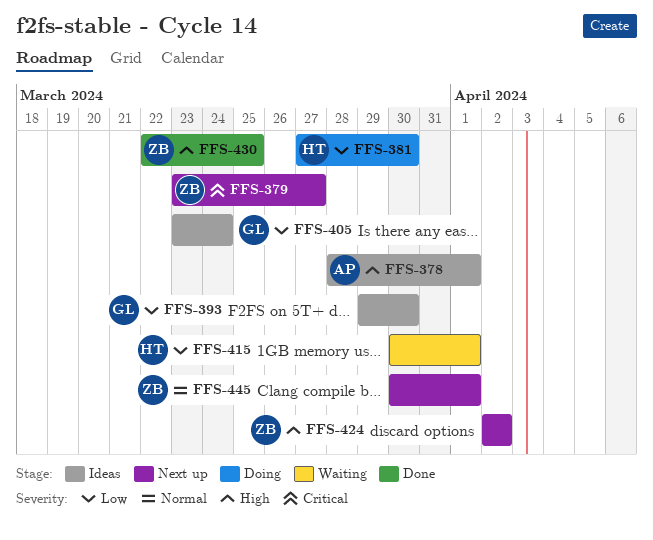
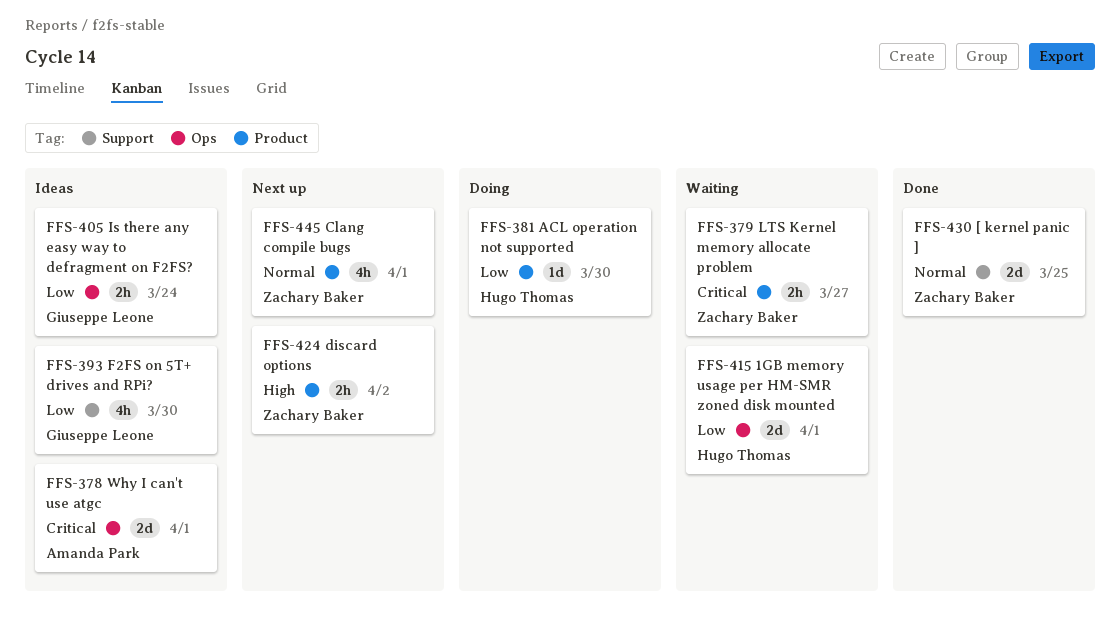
FFS-378, priority: High -> Critical
FFS-379, status: Next up -> Waiting
FFS-430, priority: High -> Normal

